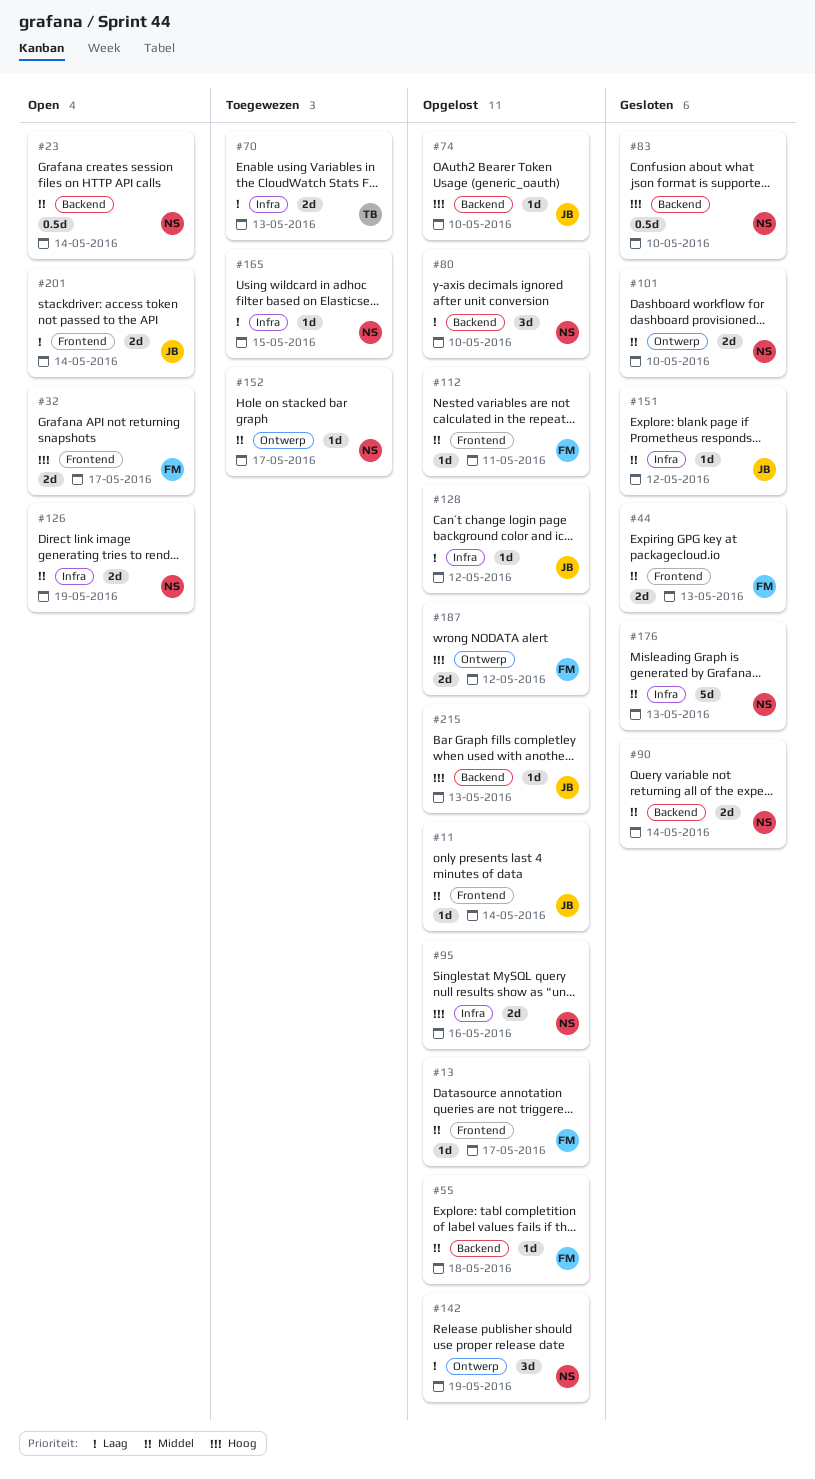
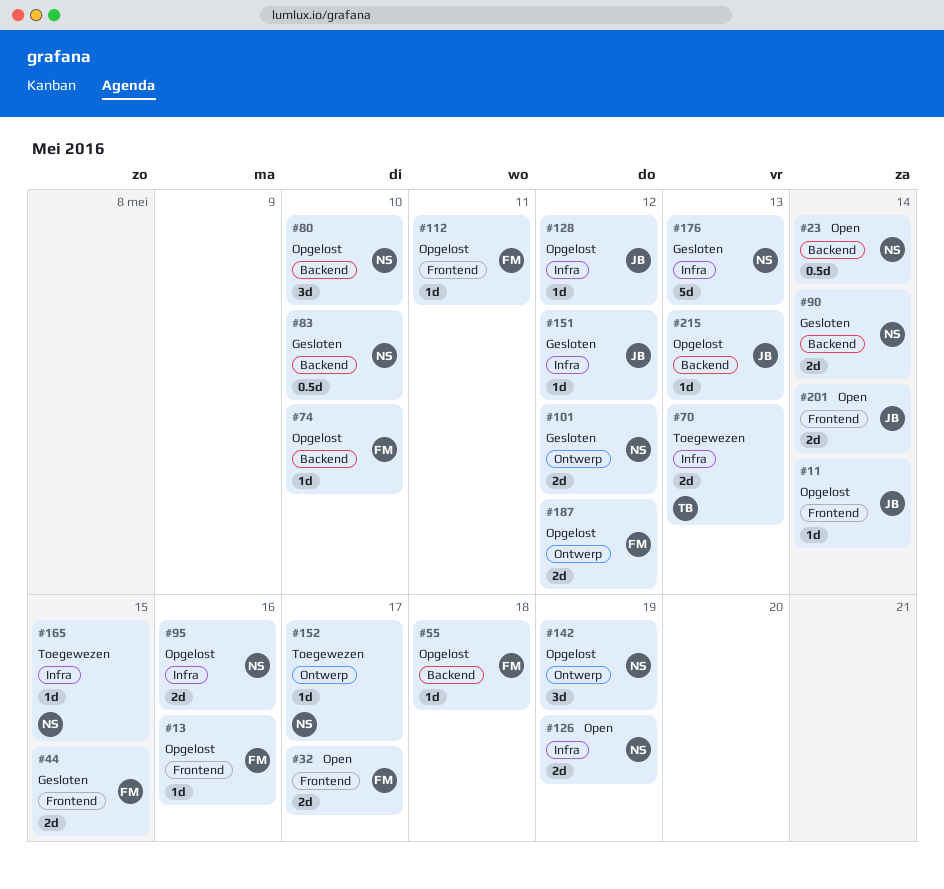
#13, due: May 17 -> May 16
#44, due: May 13 -> May 15
#74, owner: JB -> FM
#101, due: May 10 -> May 12

